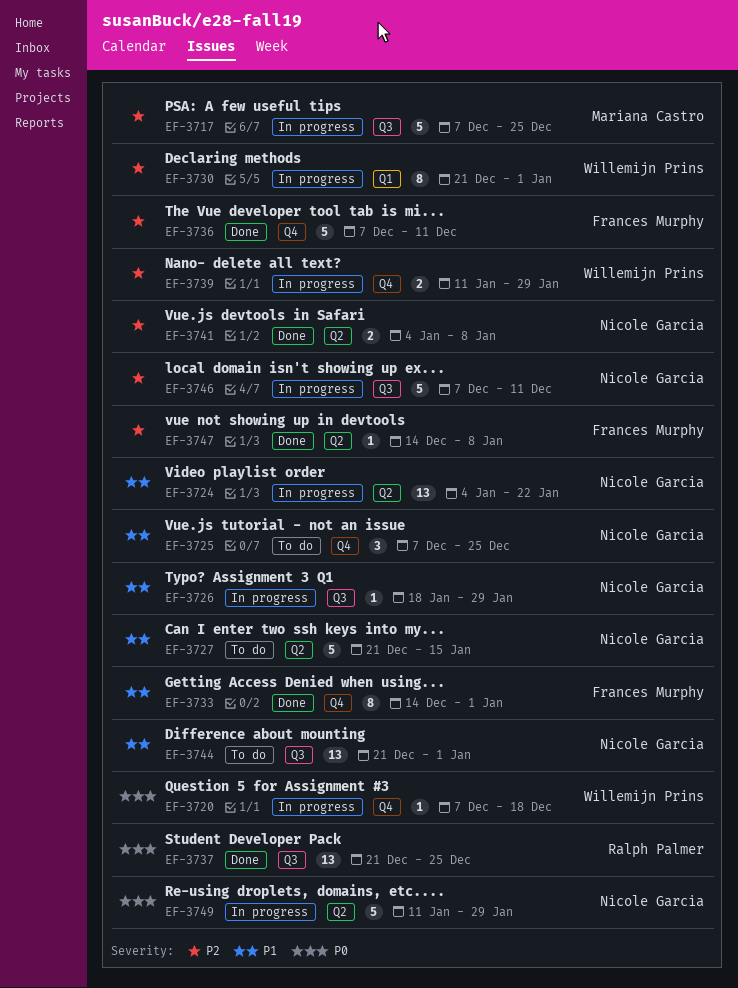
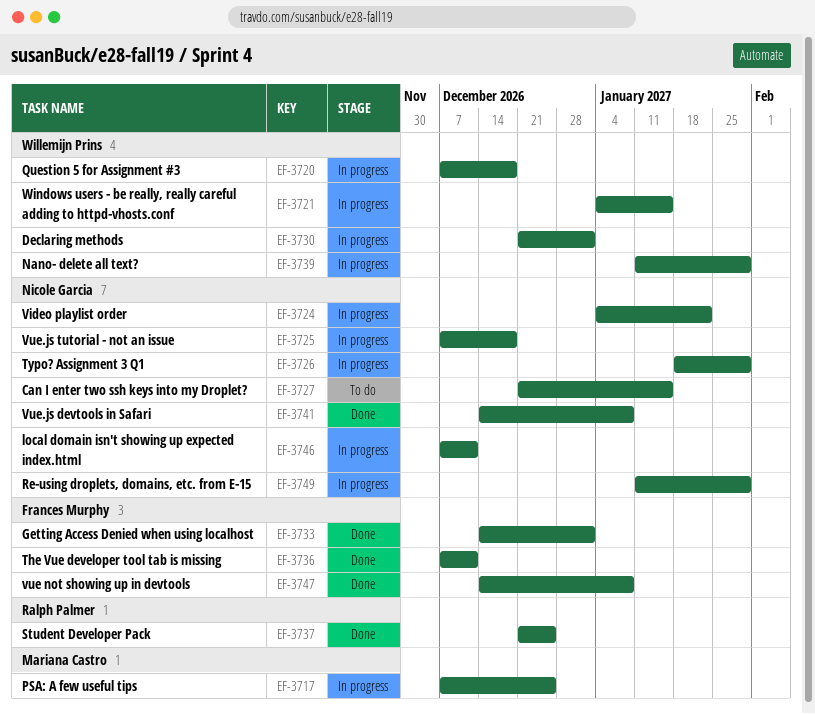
EF-3721: none -> present
EF-3725, status: To do -> In progress
EF-3725, due: Dec 25 -> Dec 18
EF-3741, start: Jan 4 -> Dec 14
EF-3744: present -> none

